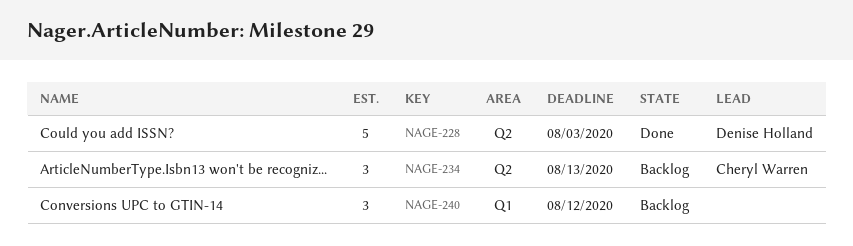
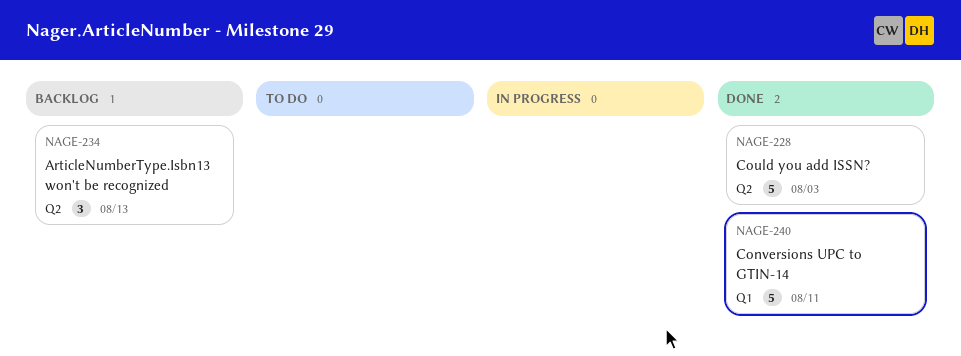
NAGE-240, status: Backlog -> Done
NAGE-240, estimate: 3 -> 5
NAGE-240, due: Aug 12 -> Aug 11

